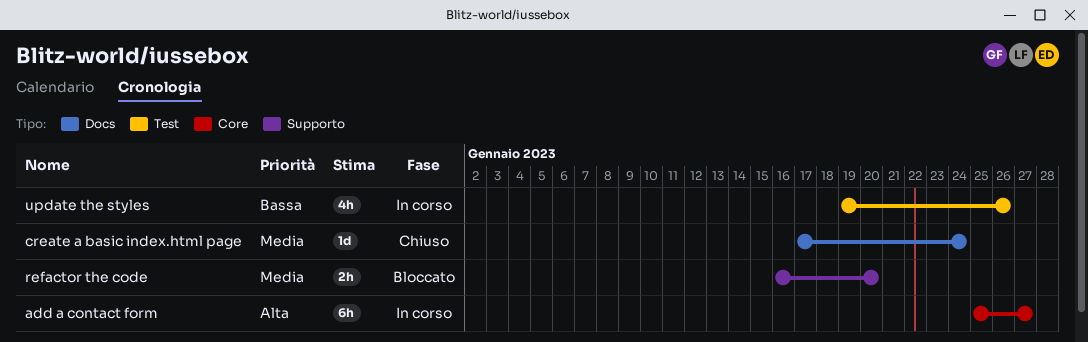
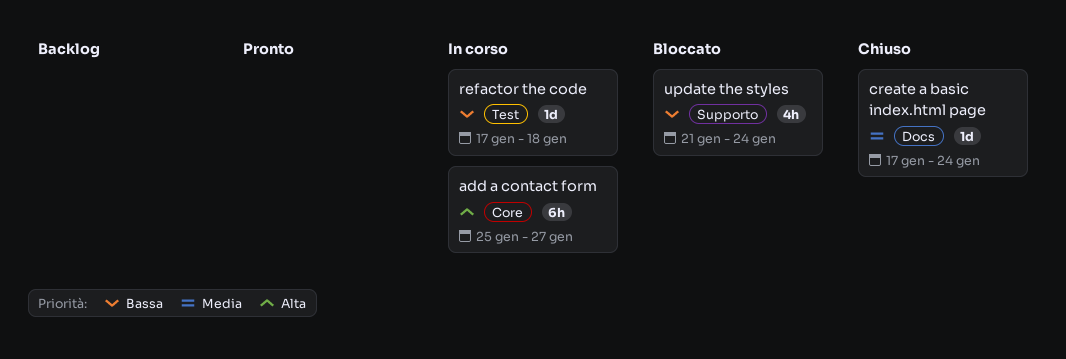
refactor the code, status: Bloccato -> In corso
refactor the code, priority: Media -> Bassa
refactor the code, label: Supporto -> Test
refactor the code, estimate: 2h -> 1d
refactor the code, start: Jan 16 -> Jan 17
refactor the code, due: Jan 20 -> Jan 18
update the styles, status: In corso -> Bloccato
update the styles, label: Test -> Supporto
update the styles, start: Jan 19 -> Jan 21
update the styles, due: Jan 26 -> Jan 24

